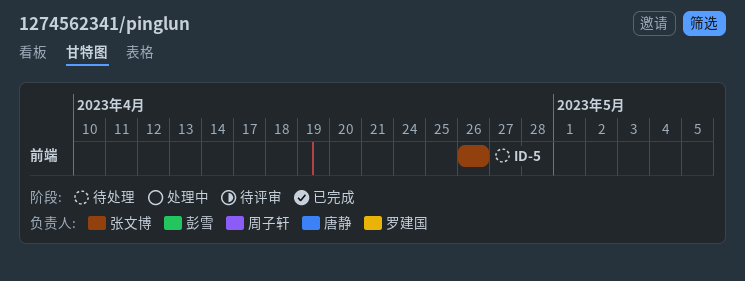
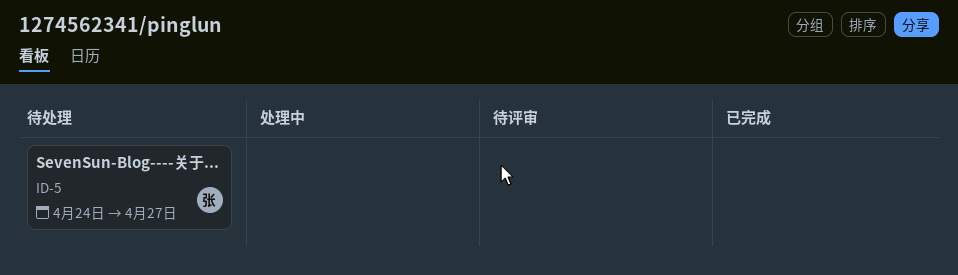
ID-5, start: Apr 26 -> Apr 24
ID-5, due: Apr 26 -> Apr 27

